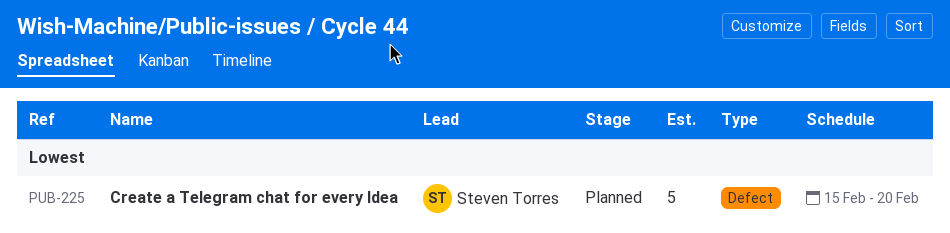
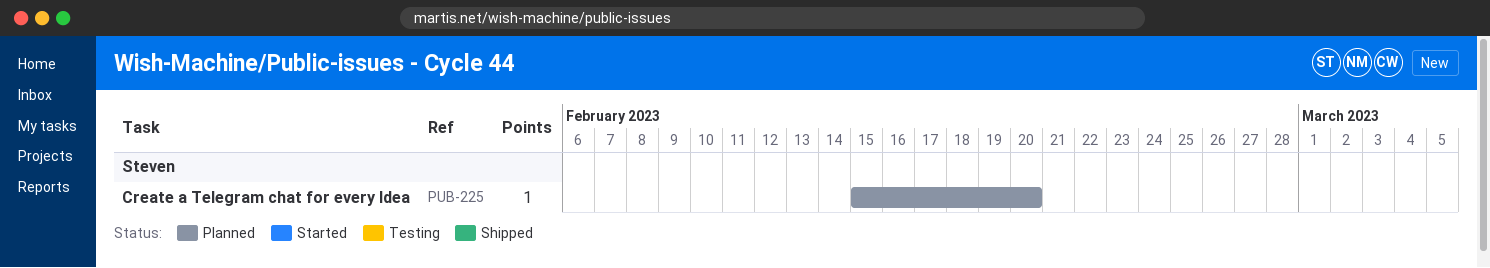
PUB-225, estimate: 5 -> 1

